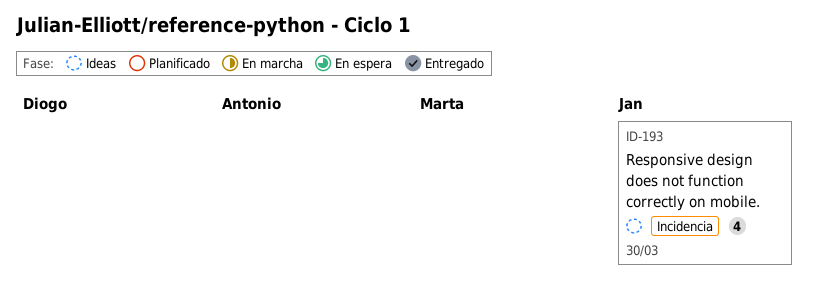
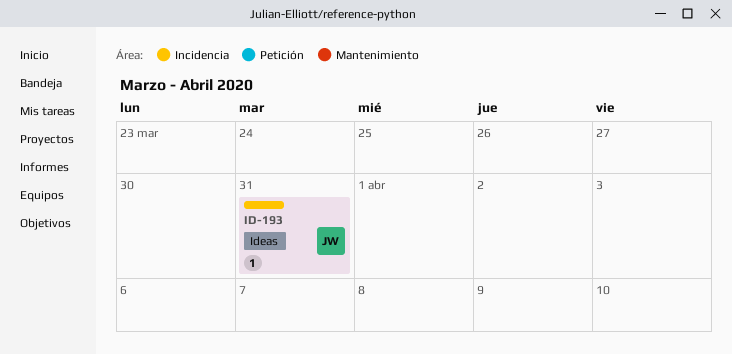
ID-193, estimate: 4 -> 1
ID-193, due: Mar 30 -> Mar 31

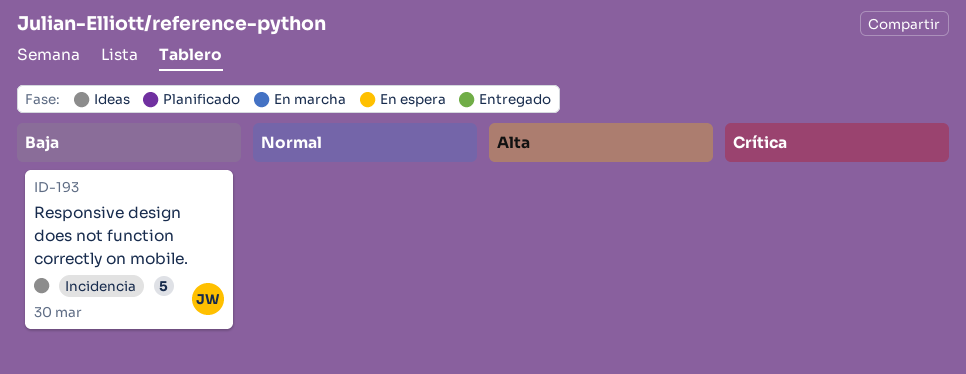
ID-193, estimate: 1 -> 5
ID-193, due: Mar 31 -> Mar 30

